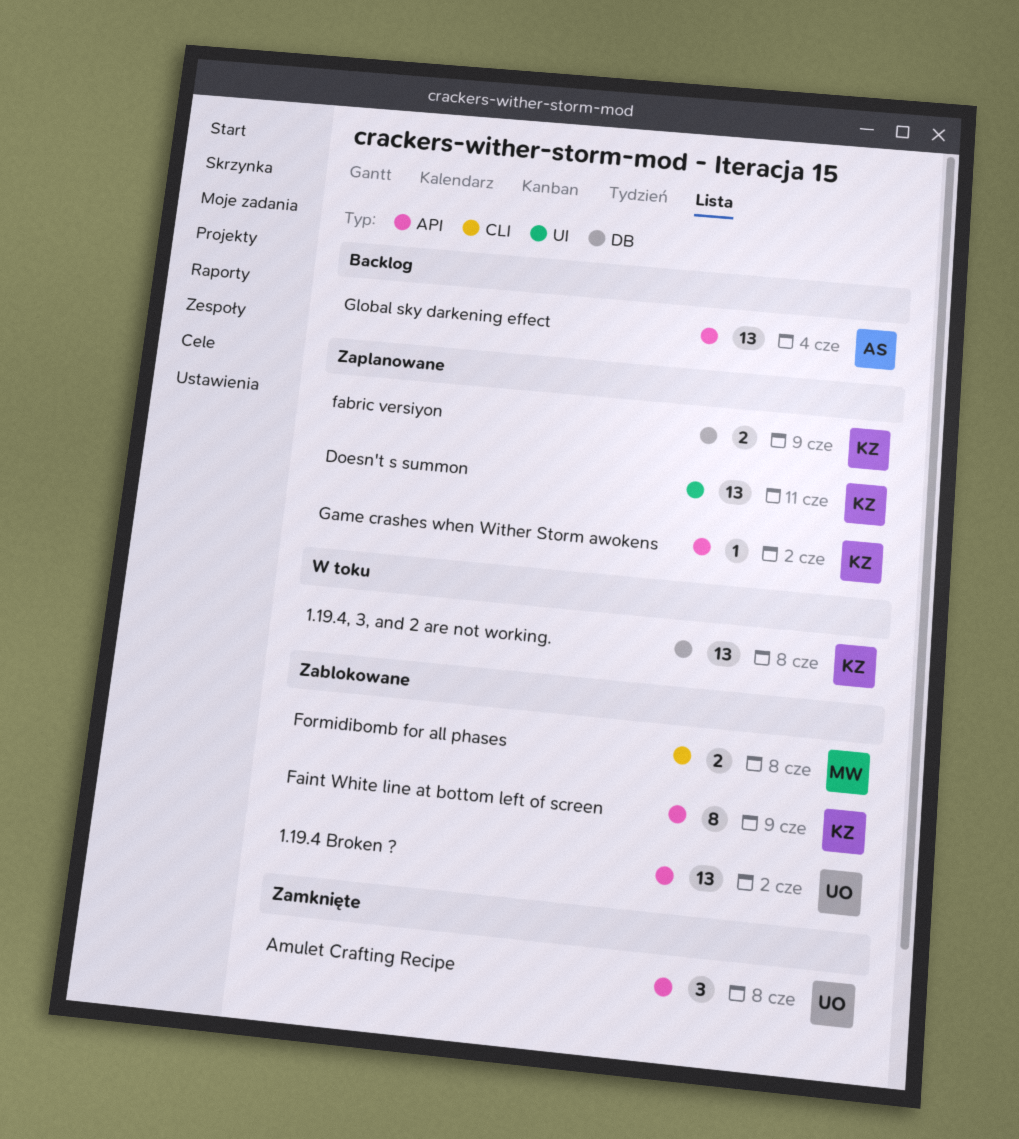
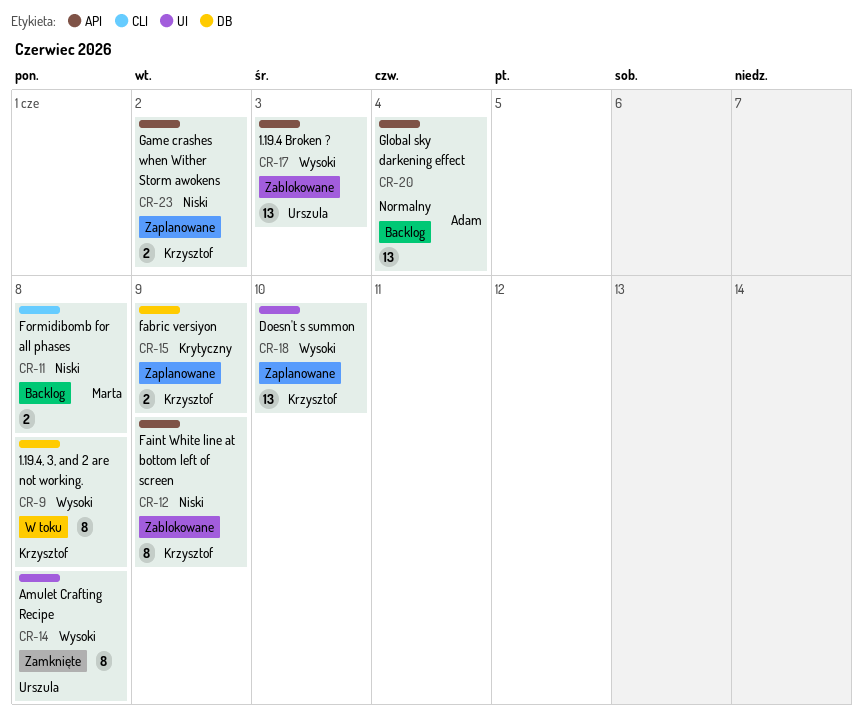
1.19.4 Broken ?, due: Jun 2 -> Jun 3
1.19.4, 3, and 2 are not working., estimate: 13 -> 8
Amulet Crafting Recipe, label: API -> UI
Amulet Crafting Recipe, estimate: 3 -> 8
Doesn't s summon, due: Jun 11 -> Jun 10
Formidibomb for all phases, status: Zablokowane -> Backlog
Game crashes when Wither Storm awokens, estimate: 1 -> 2

